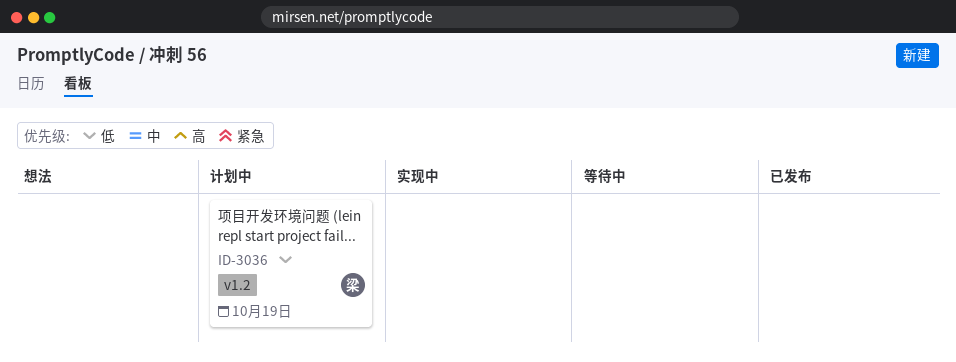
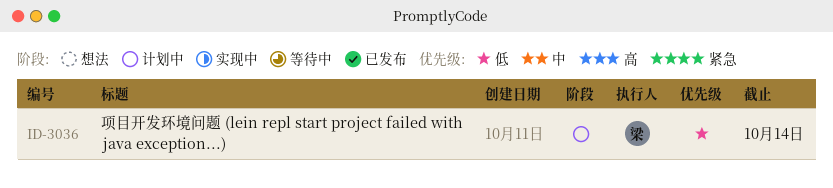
ID-3036, due: Oct 19 -> Oct 14

